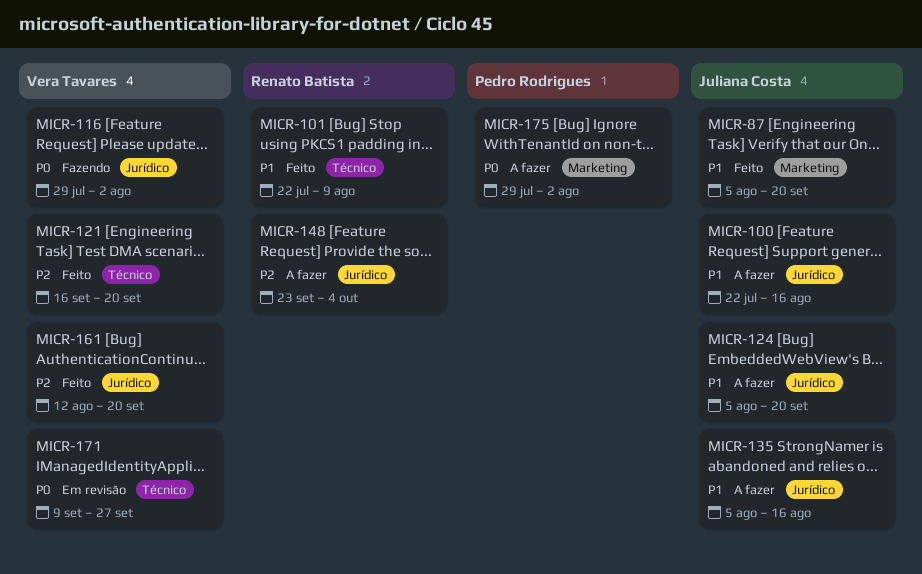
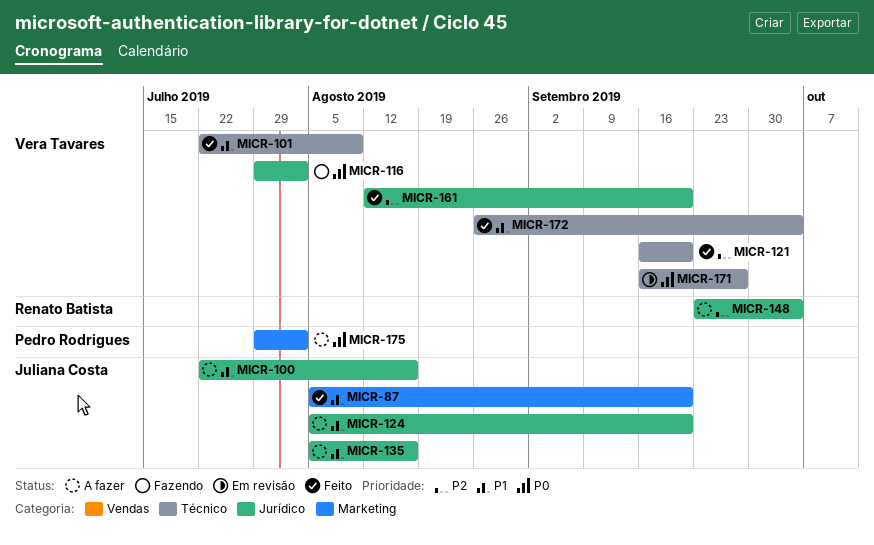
MICR-101, owner: Renato Batista -> Vera Tavares
MICR-171, start: Sep 9 -> Sep 16
MICR-172: none -> present

